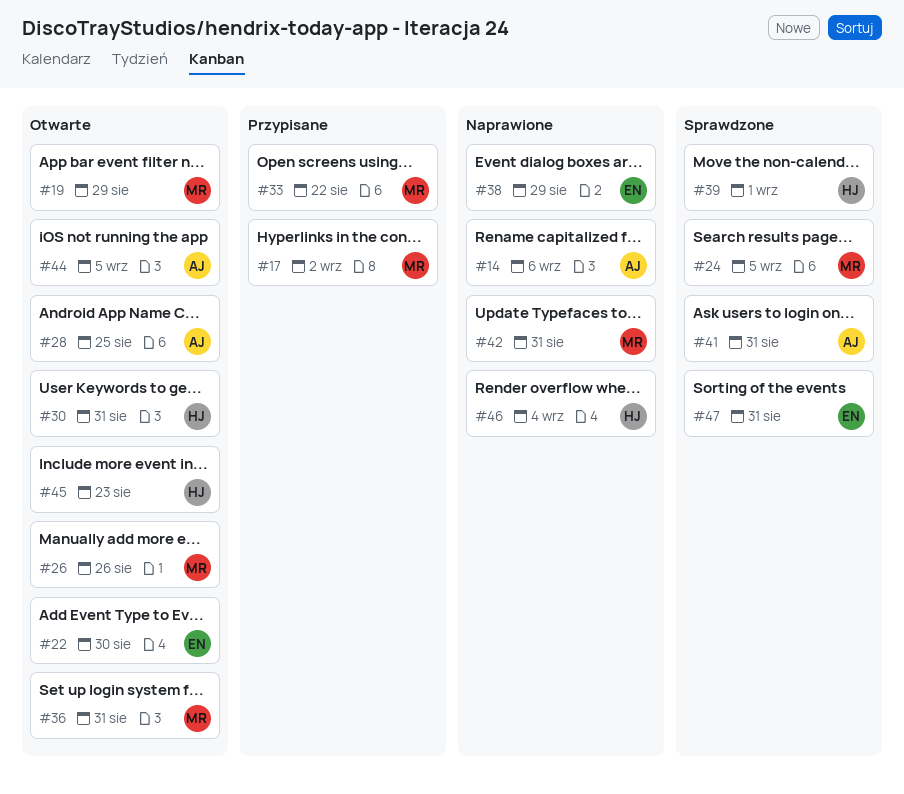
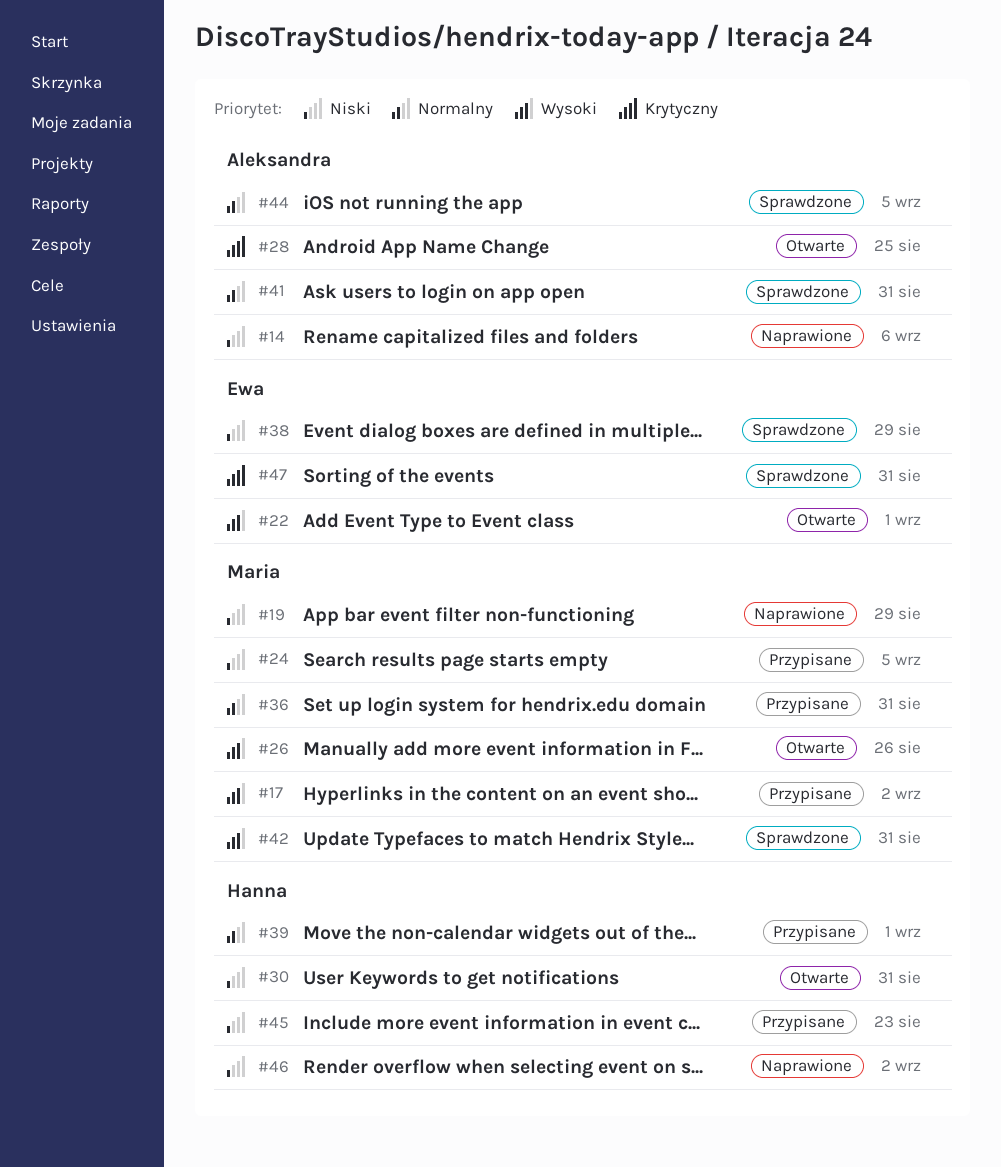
#19, status: Otwarte -> Naprawione
#22, due: Aug 30 -> Sep 1
#24, status: Sprawdzone -> Przypisane
#33: present -> none
#36, status: Otwarte -> Przypisane
#38, status: Naprawione -> Sprawdzone
#39, status: Sprawdzone -> Przypisane
#42, status: Naprawione -> Sprawdzone
#44, status: Otwarte -> Sprawdzone
#45, status: Otwarte -> Przypisane
#46, due: Sep 4 -> Sep 2

